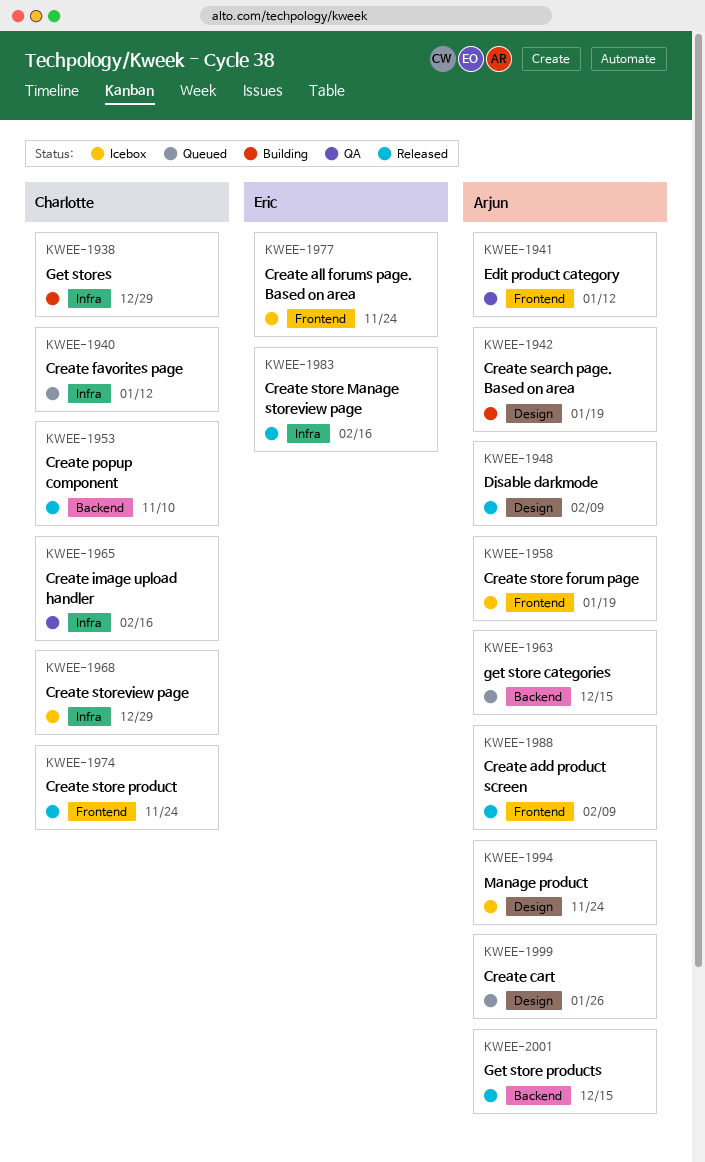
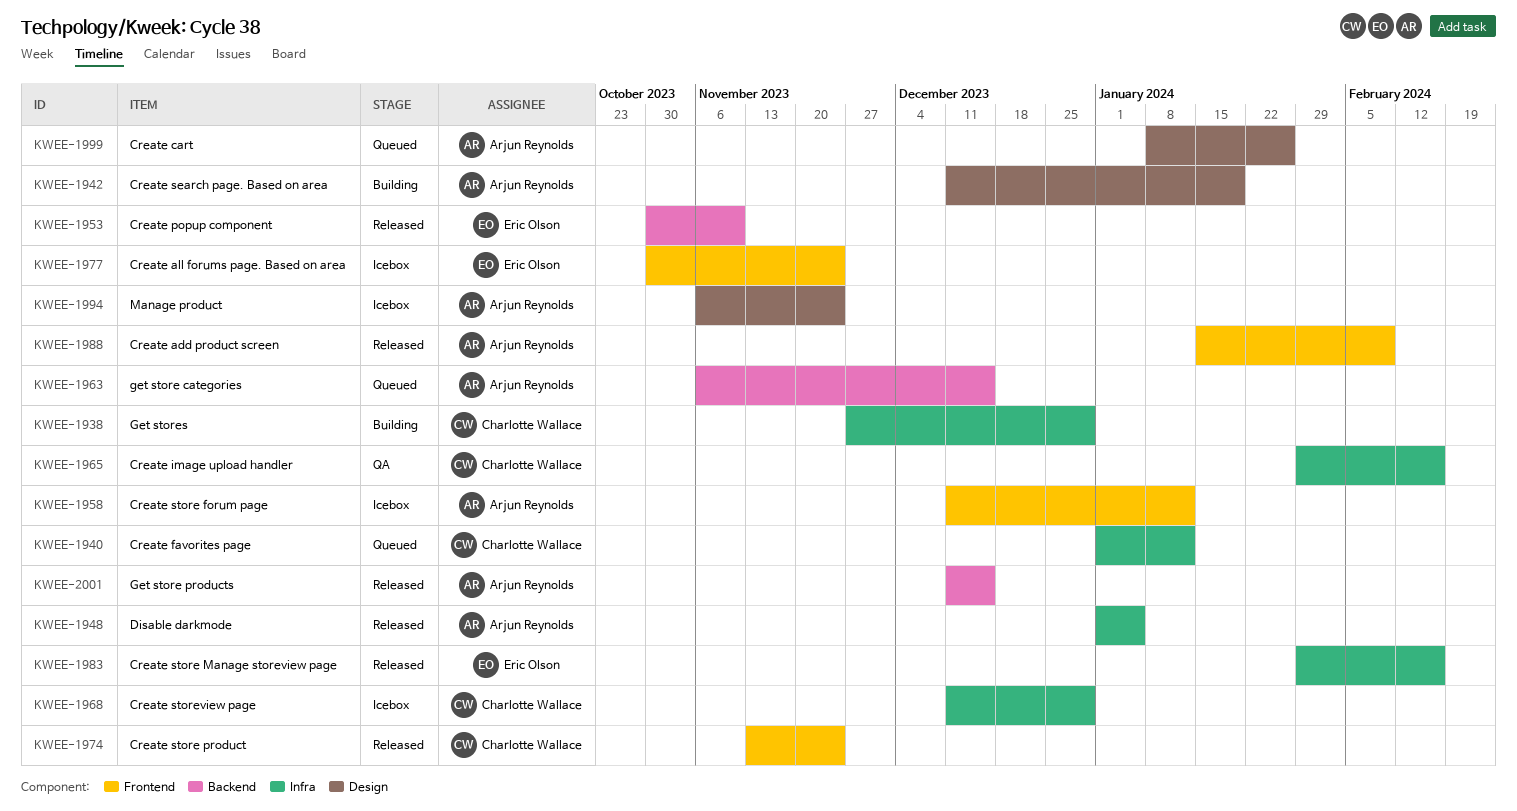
KWEE-1941: present -> none
KWEE-1948, label: Design -> Infra
KWEE-1948, due: Feb 9 -> Jan 5
KWEE-1953, owner: Charlotte Wallace -> Eric Olson
KWEE-1958, due: Jan 19 -> Jan 12

